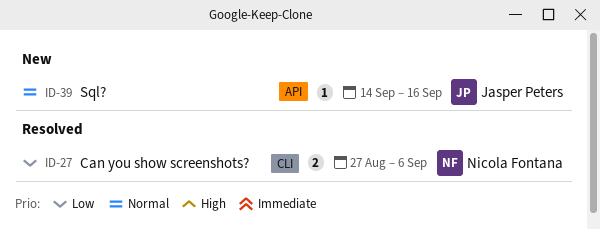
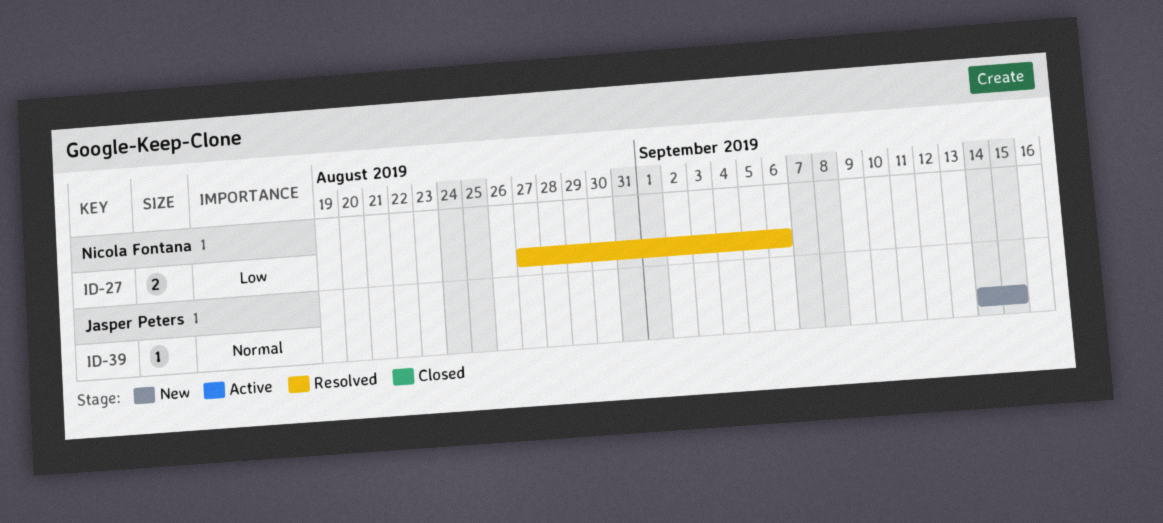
ID-39, due: Sep 16 -> Sep 15

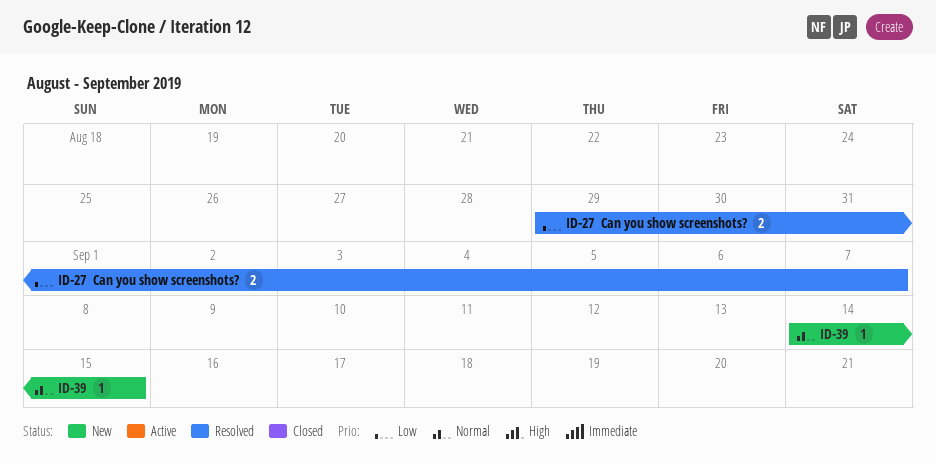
ID-27, start: Aug 27 -> Aug 29
ID-27, due: Sep 6 -> Sep 7

